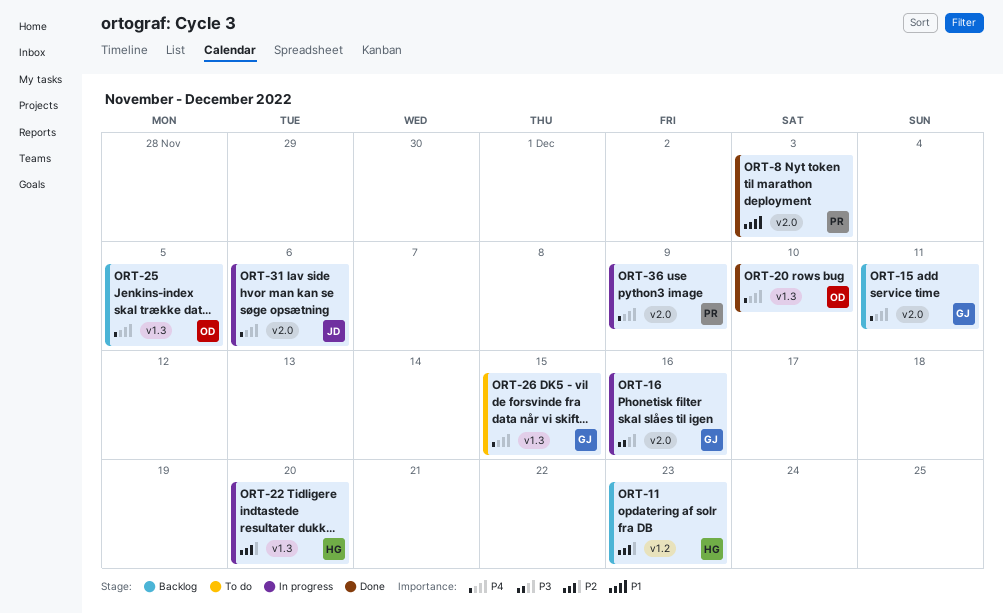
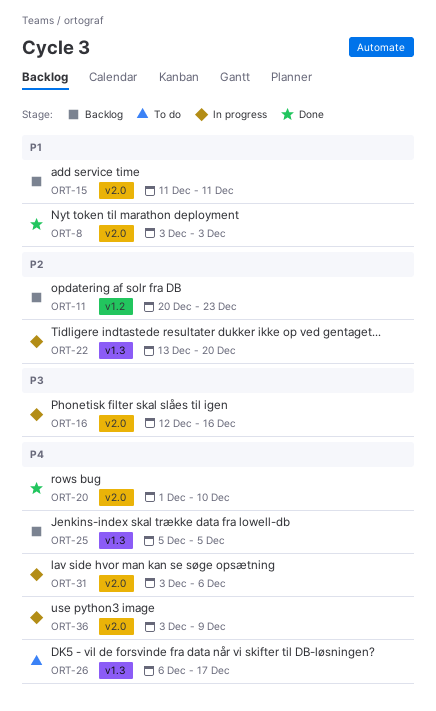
ORT-15, priority: P4 -> P1
ORT-20, label: v1.3 -> v2.0
ORT-26, due: Dec 15 -> Dec 17

